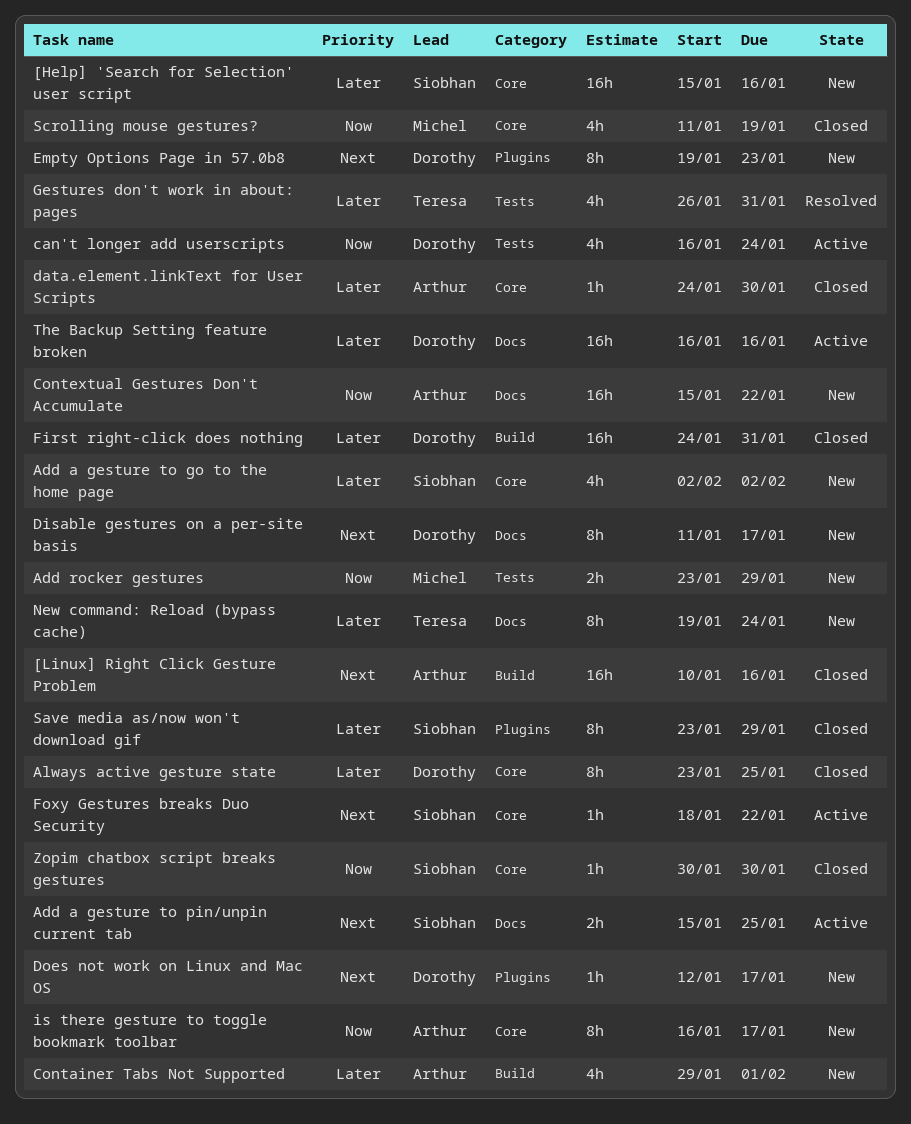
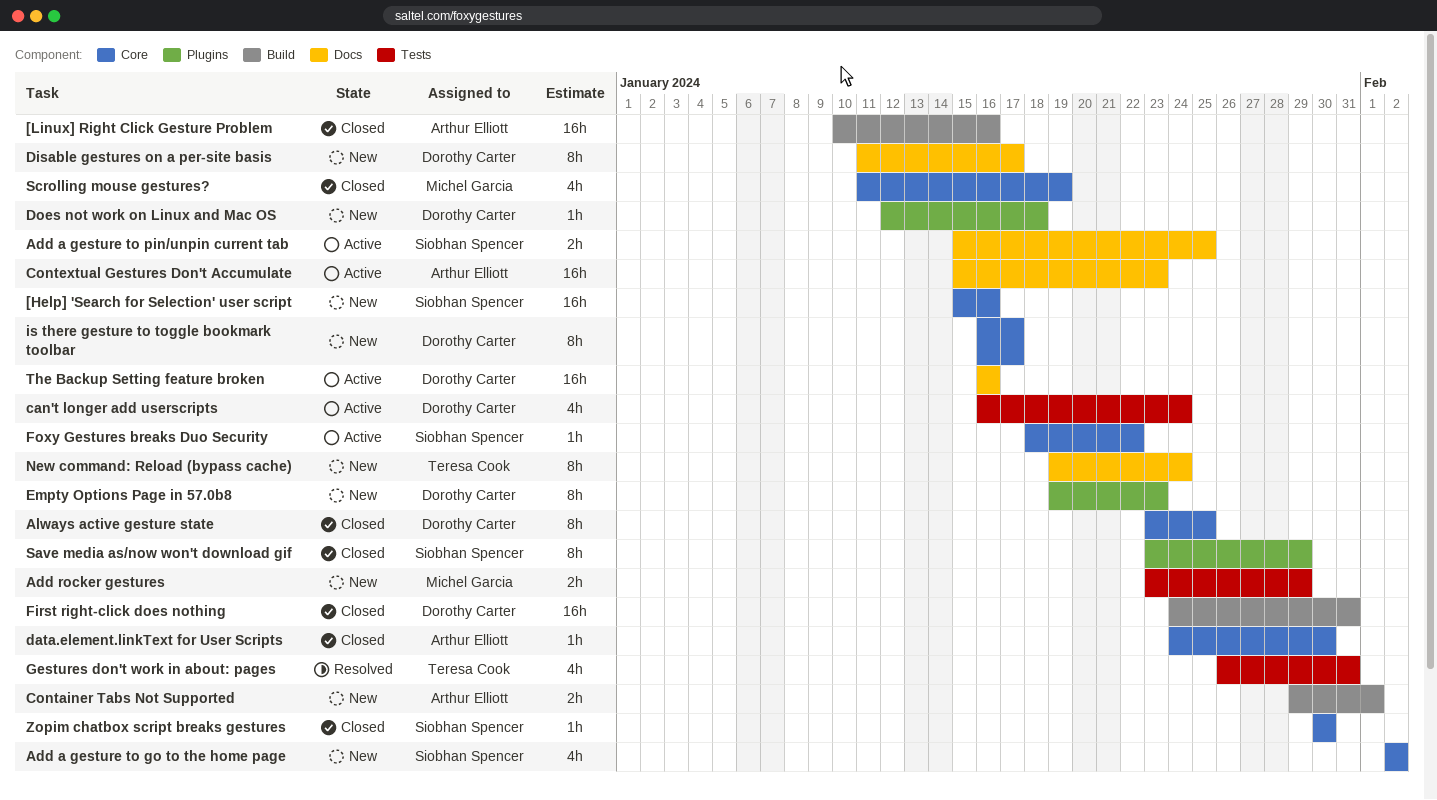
Container Tabs Not Supported, estimate: 4h -> 2h
Contextual Gestures Don't Accumulate, status: New -> Active
Contextual Gestures Don't Accumulate, due: Jan 22 -> Jan 23
Does not work on Linux and Mac OS, due: Jan 17 -> Jan 18
is there gesture to toggle bookmark toolbar, owner: Arthur Elliott -> Dorothy Carter

